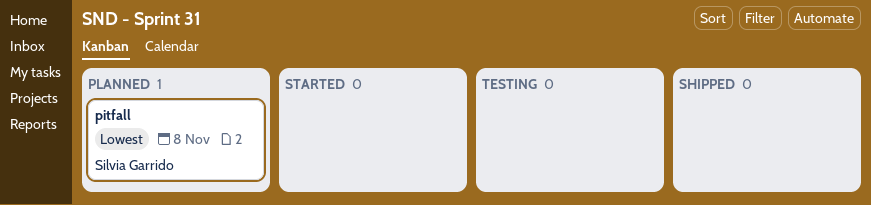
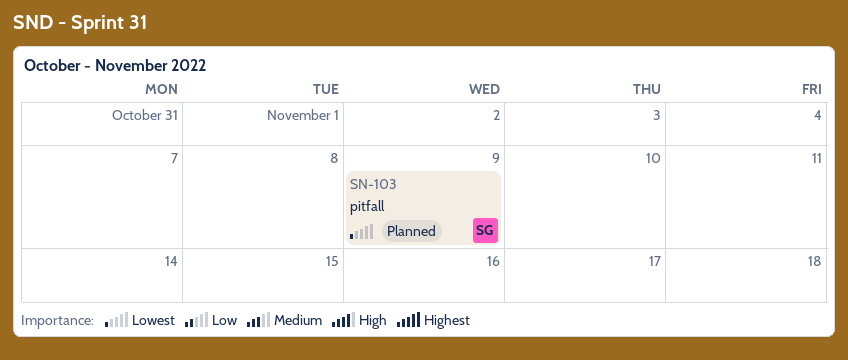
pitfall, due: Nov 8 -> Nov 9

